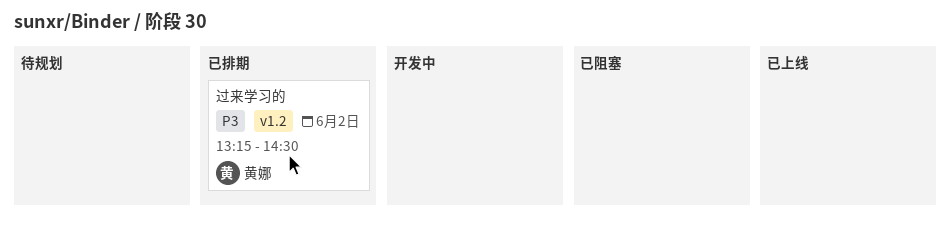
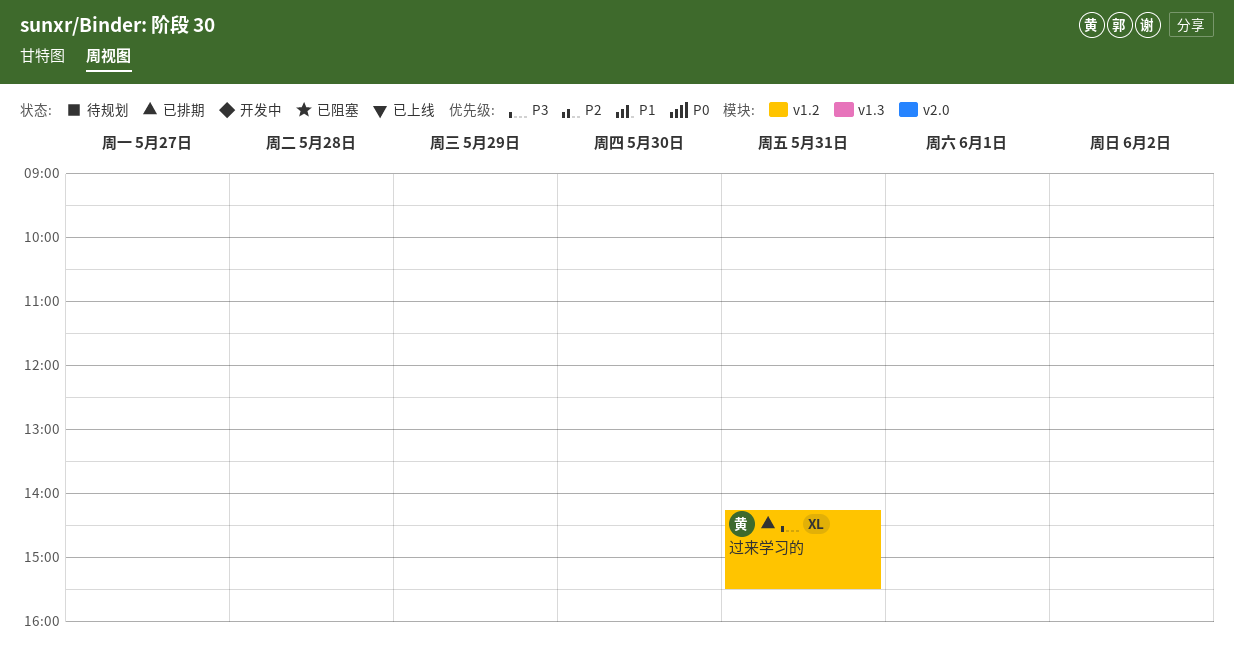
过来学习的, day: Jun 2 -> May 31
过来学习的, begins: 13:15 -> 14:15
过来学习的, ends: 14:30 -> 15:30

